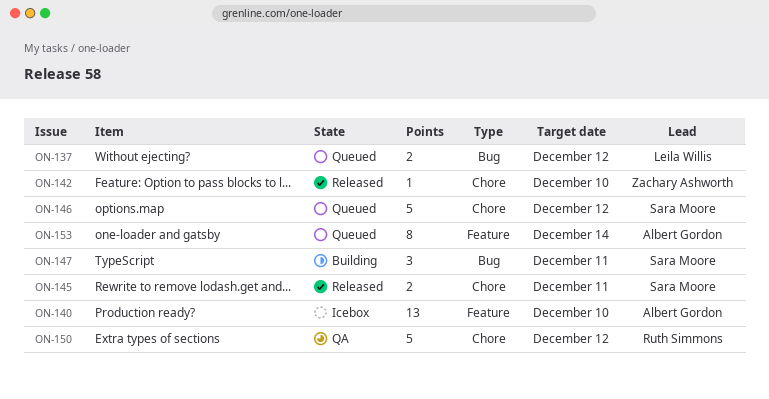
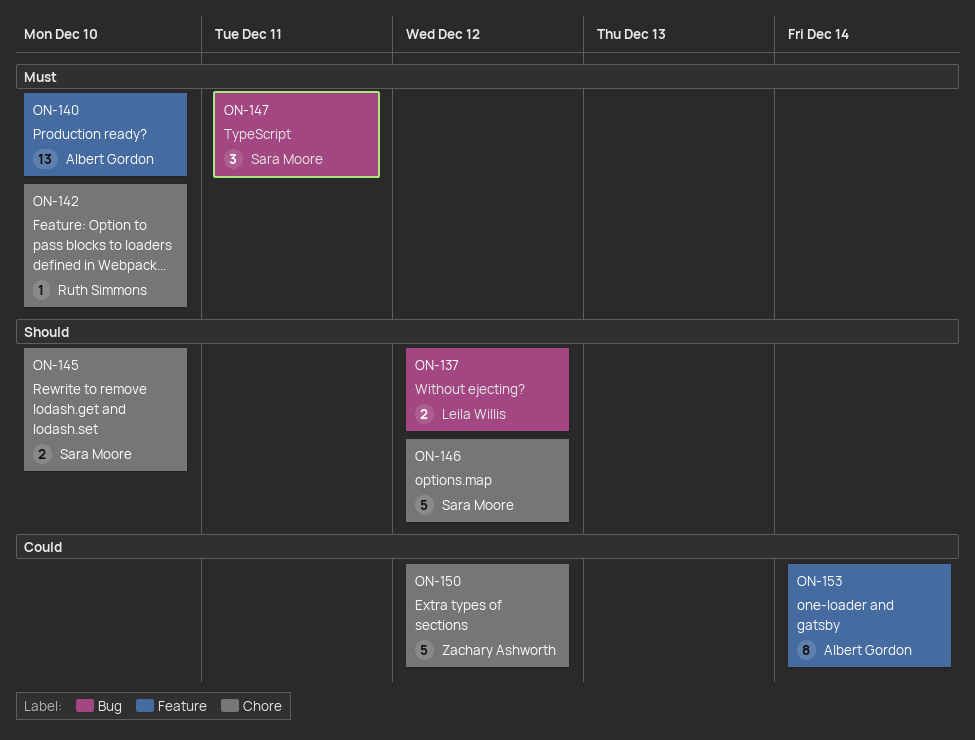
ON-142, owner: Zachary Ashworth -> Ruth Simmons
ON-145, due: Dec 11 -> Dec 10
ON-150, owner: Ruth Simmons -> Zachary Ashworth

